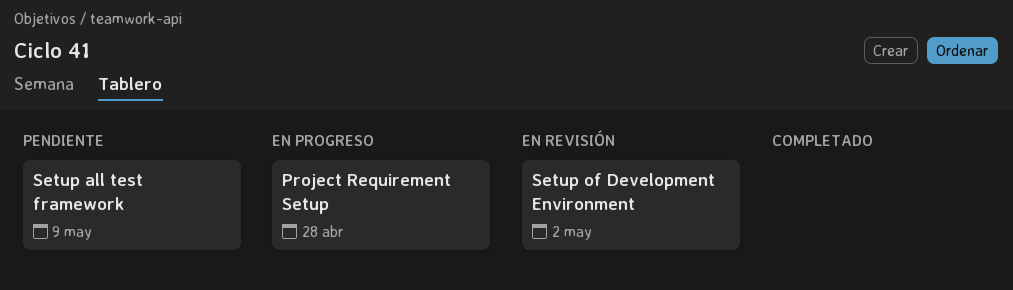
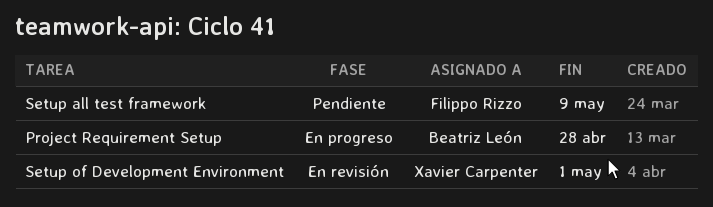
Setup of Development Environment, due: May 2 -> May 1

